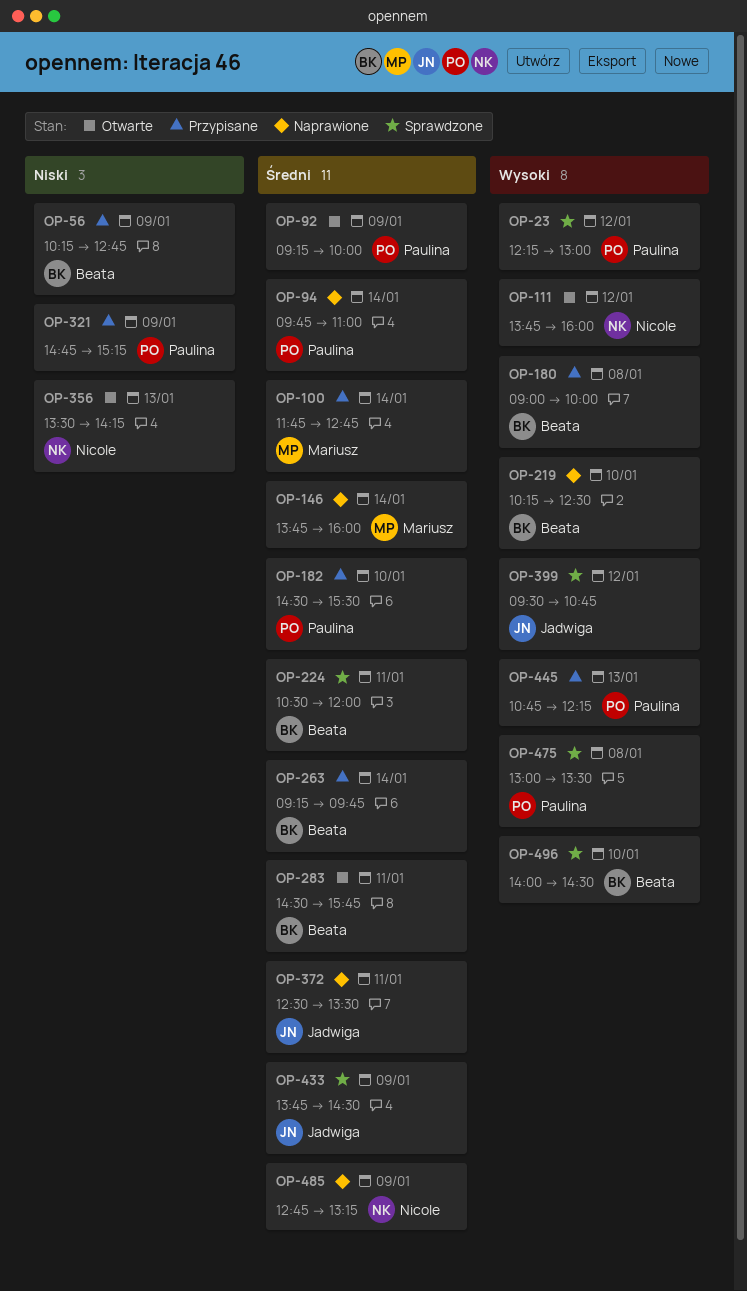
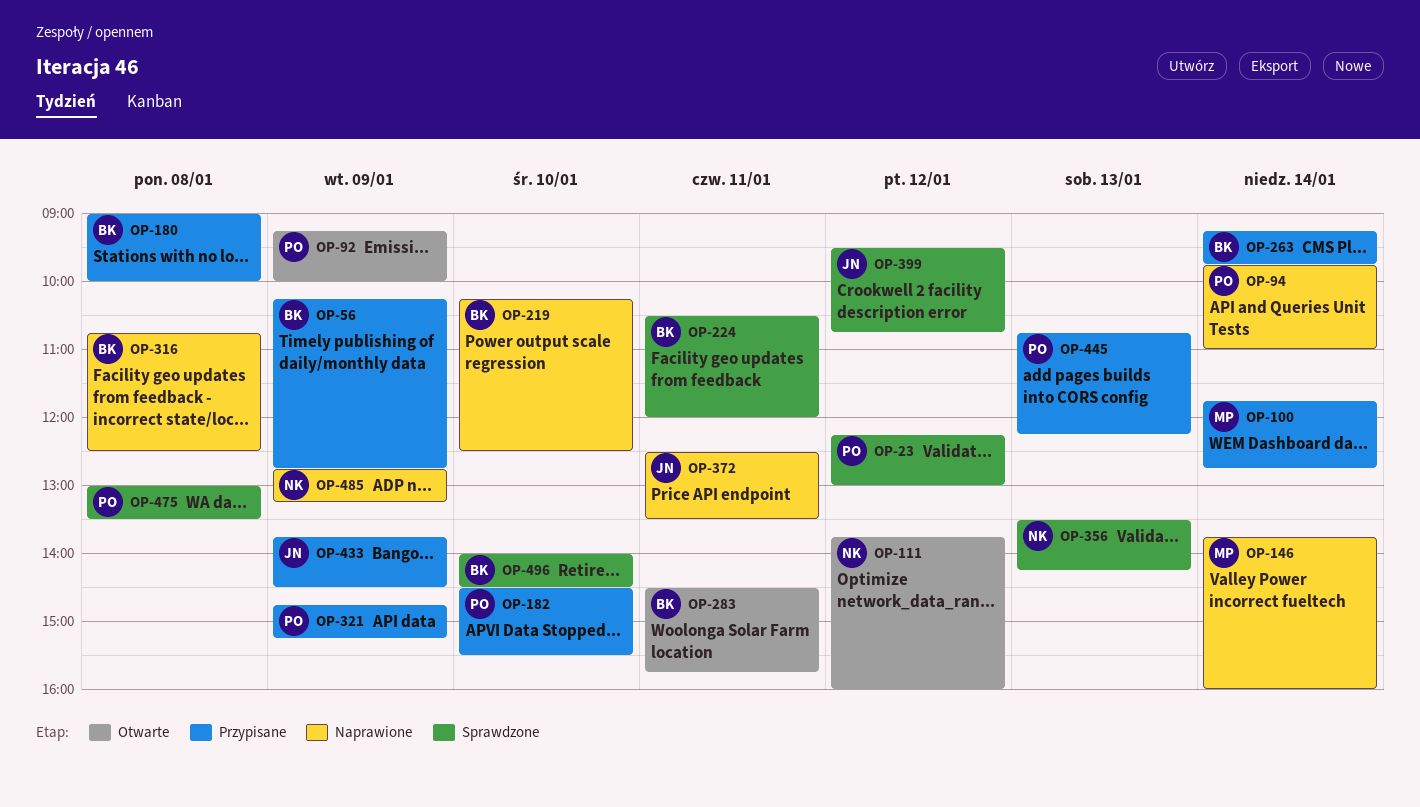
OP-316: none -> present
OP-356, status: Otwarte -> Sprawdzone
OP-433, status: Sprawdzone -> Przypisane

